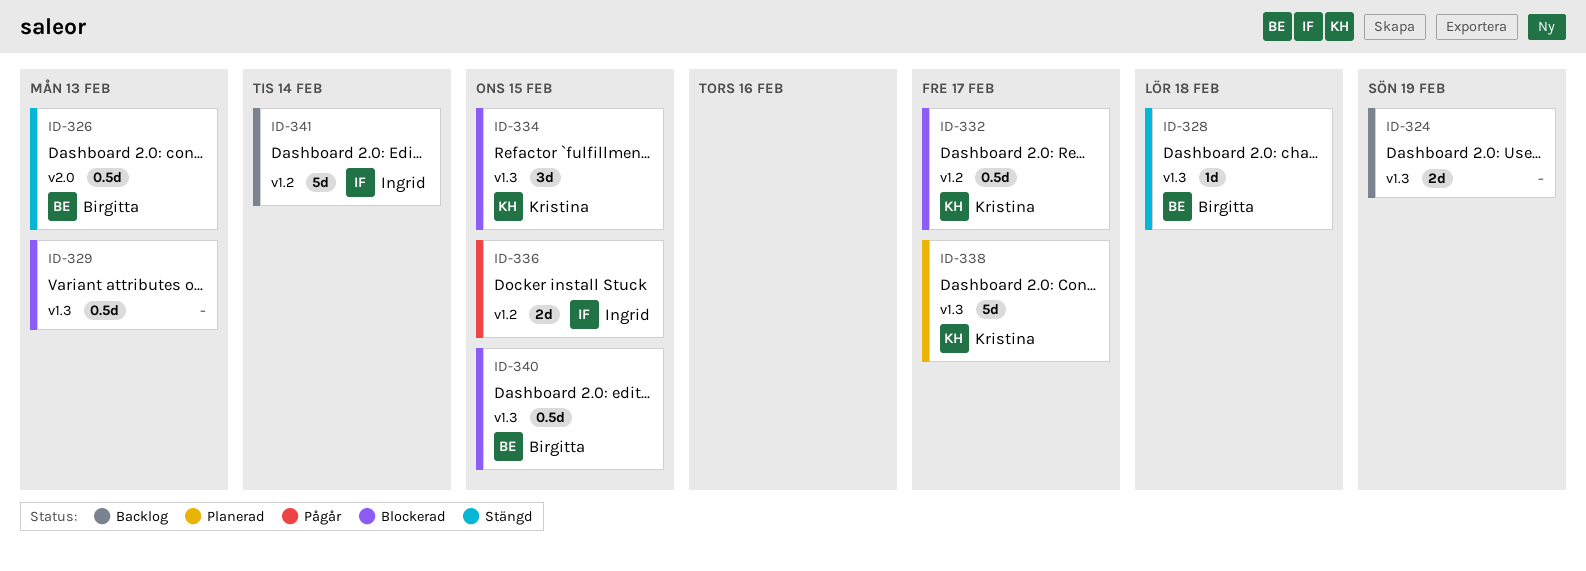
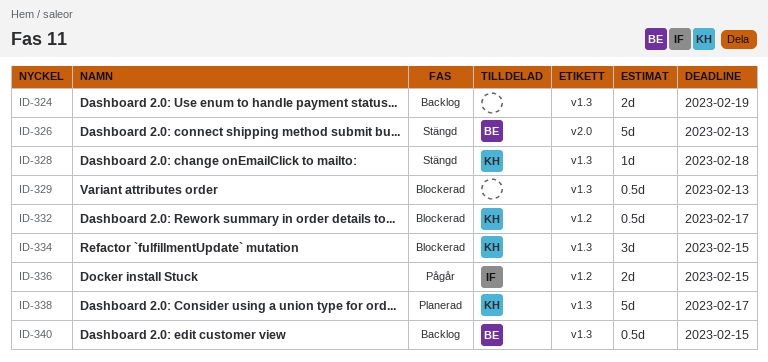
ID-326, estimate: 0.5d -> 5d
ID-328, owner: Birgitta -> Kristina
ID-340, status: Blockerad -> Backlog
ID-341: present -> none

